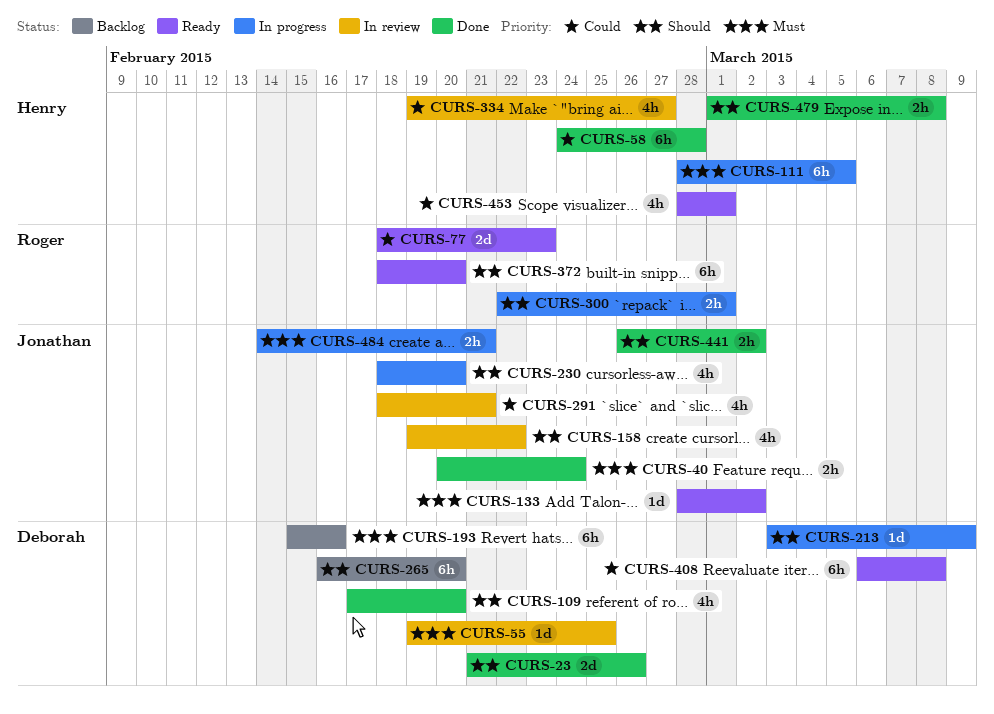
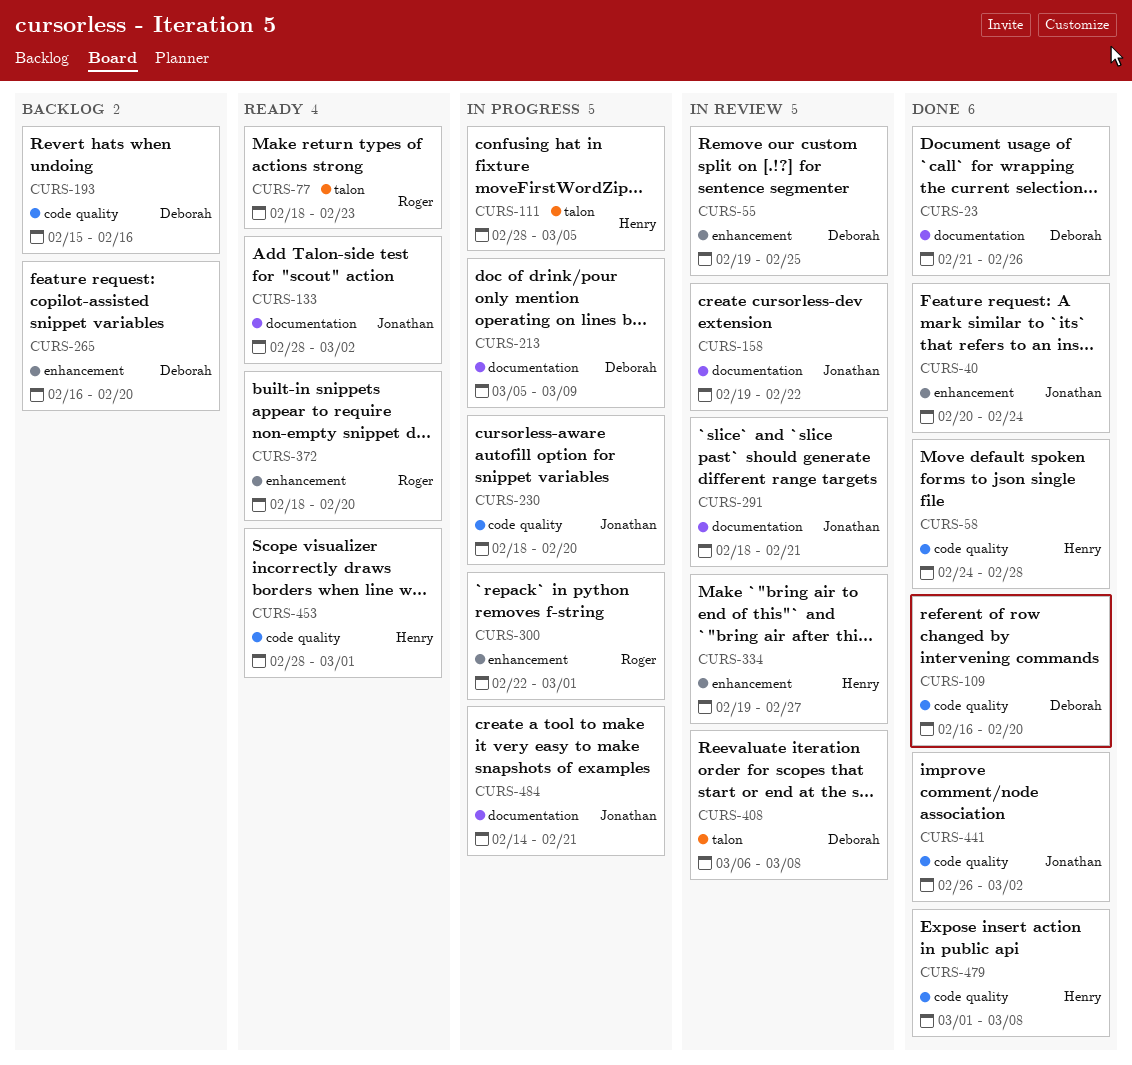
CURS-109, start: Feb 17 -> Feb 16
CURS-213, start: Mar 3 -> Mar 5
CURS-408, status: Ready -> In review

